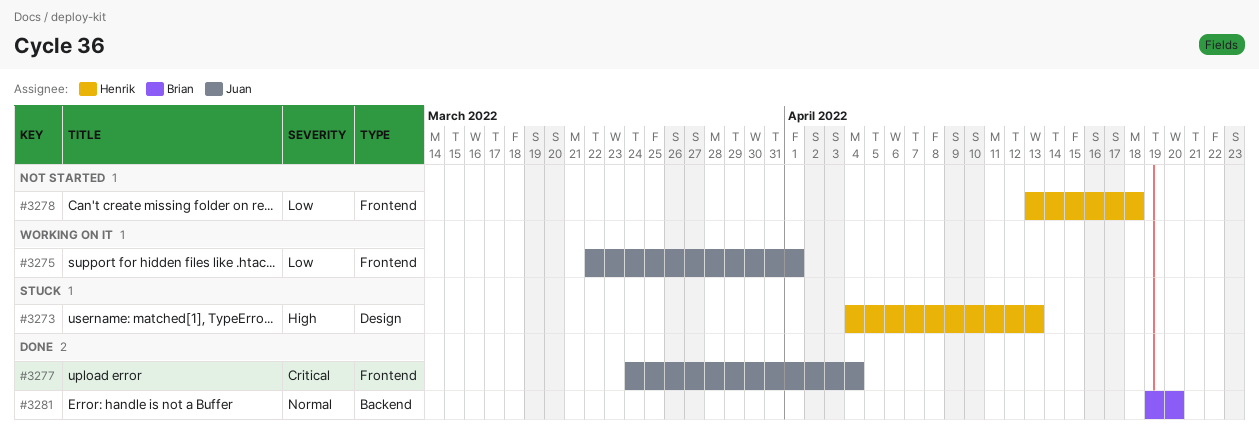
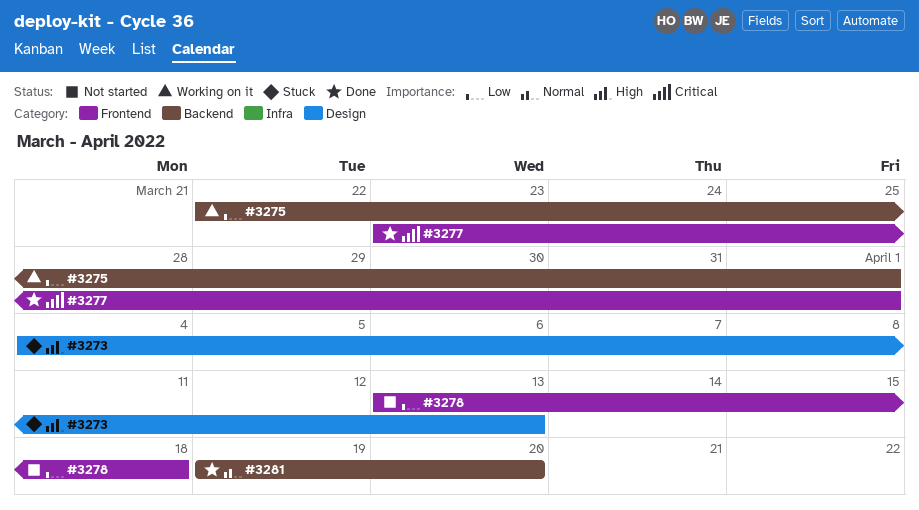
#3275, label: Frontend -> Backend
#3277, start: Mar 24 -> Mar 23
#3277, due: Apr 4 -> Apr 1

